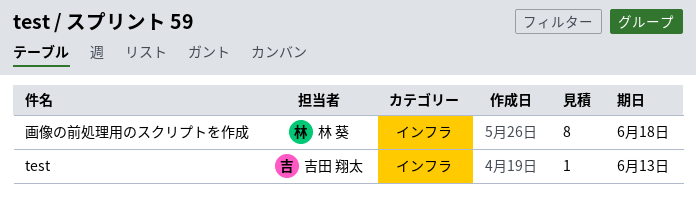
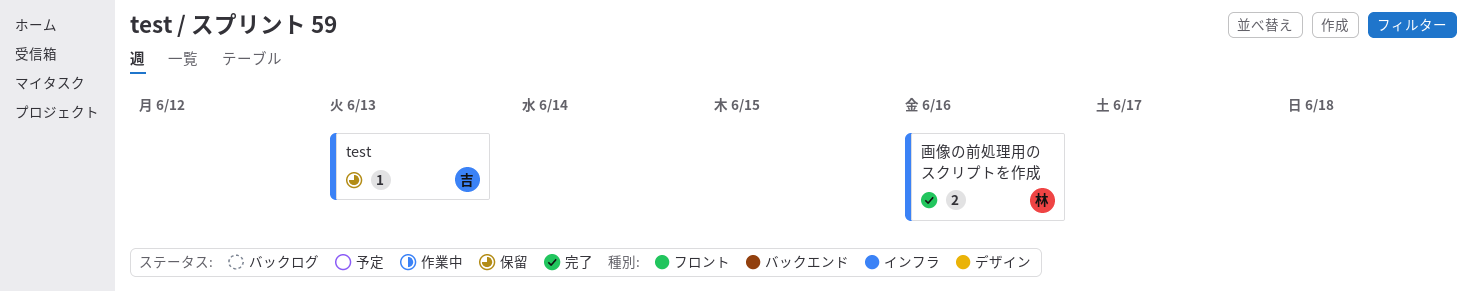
画像の前処理用のスクリプトを作成, estimate: 8 -> 2
画像の前処理用のスクリプトを作成, due: Jun 18 -> Jun 16

